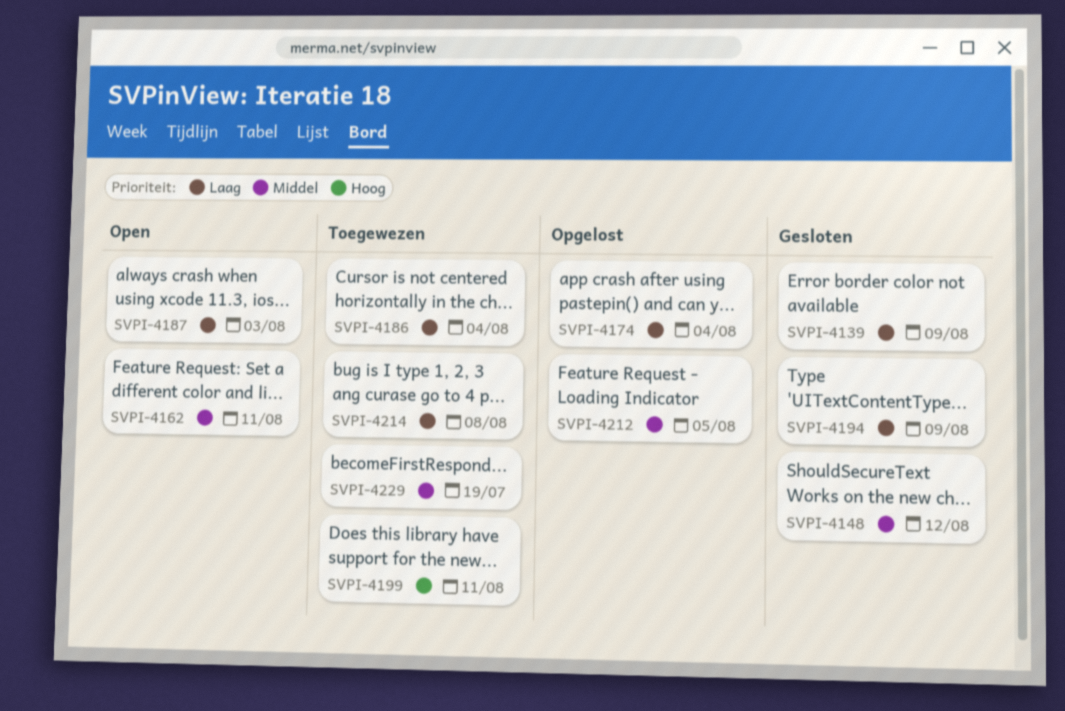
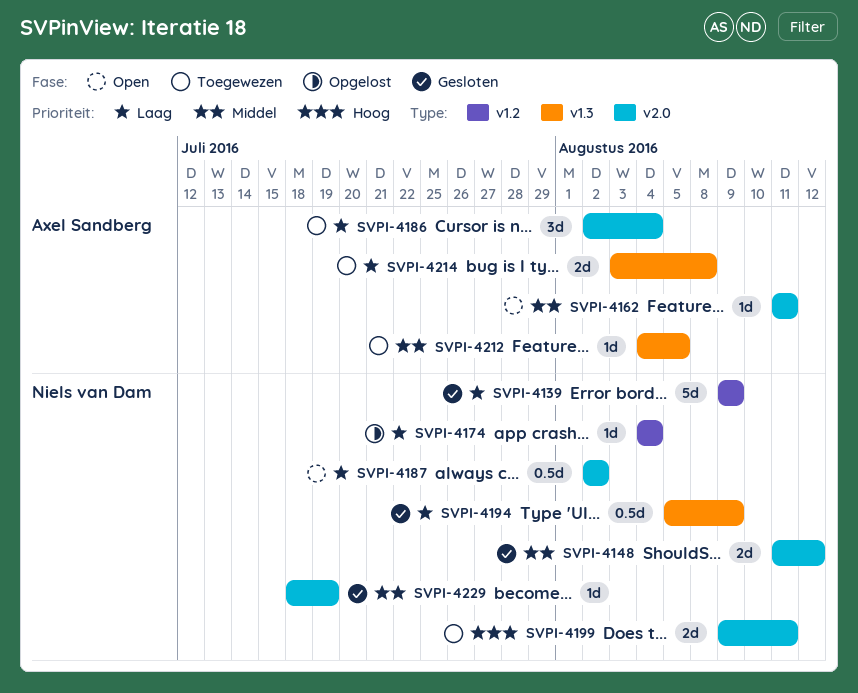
SVPI-4187, due: Aug 3 -> Aug 2
SVPI-4212, status: Opgelost -> Toegewezen
SVPI-4229, status: Toegewezen -> Gesloten

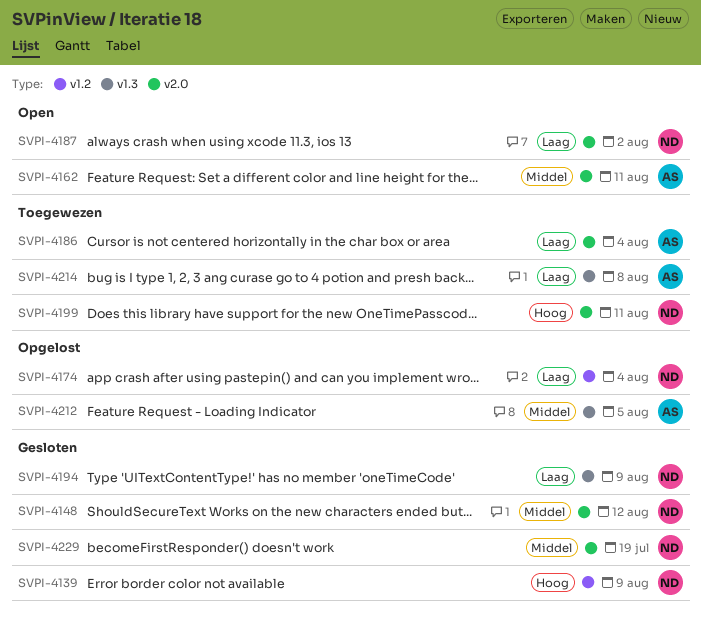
SVPI-4139, priority: Laag -> Hoog
SVPI-4212, status: Toegewezen -> Opgelost

